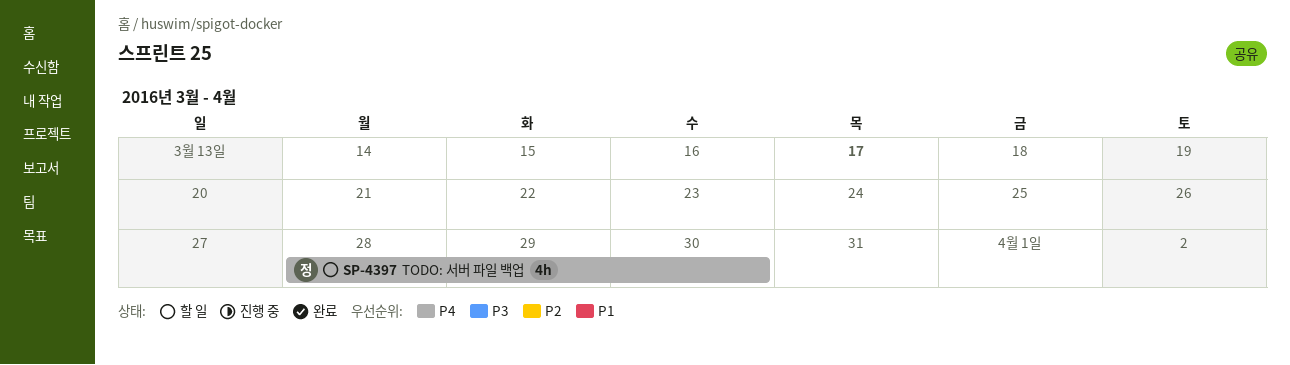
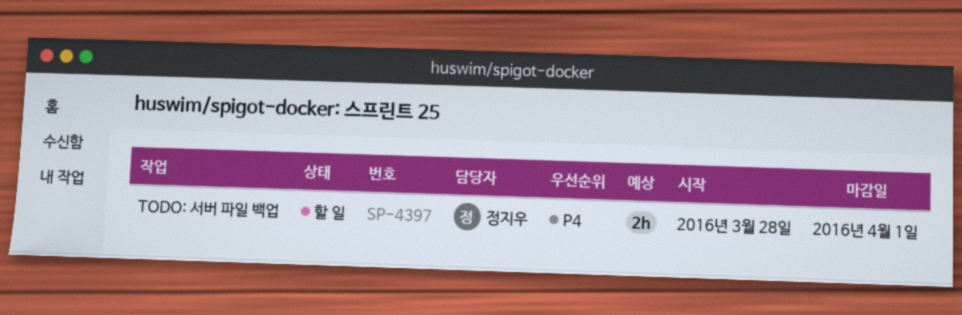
SP-4397, estimate: 4h -> 2h
SP-4397, due: Mar 30 -> Apr 1

